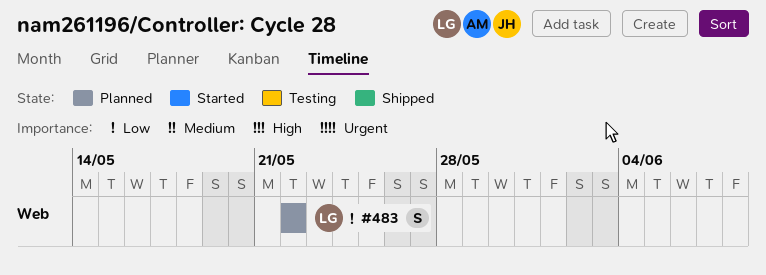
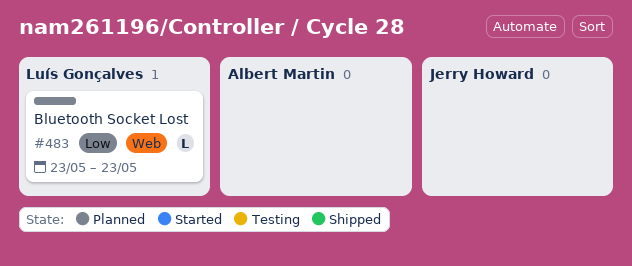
#483, estimate: S -> L
#483, start: May 22 -> May 23
#483, due: May 22 -> May 23

